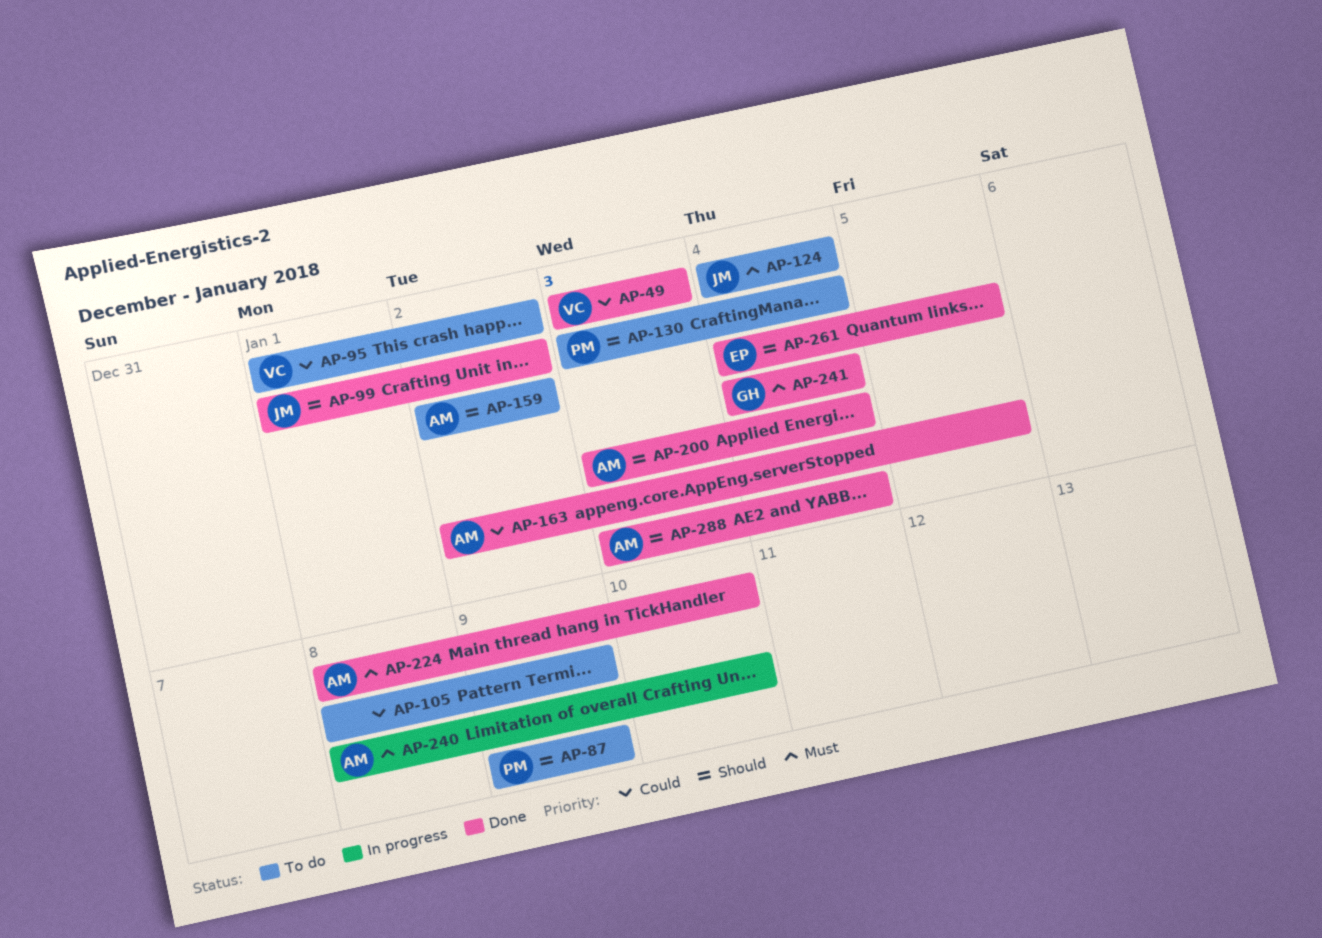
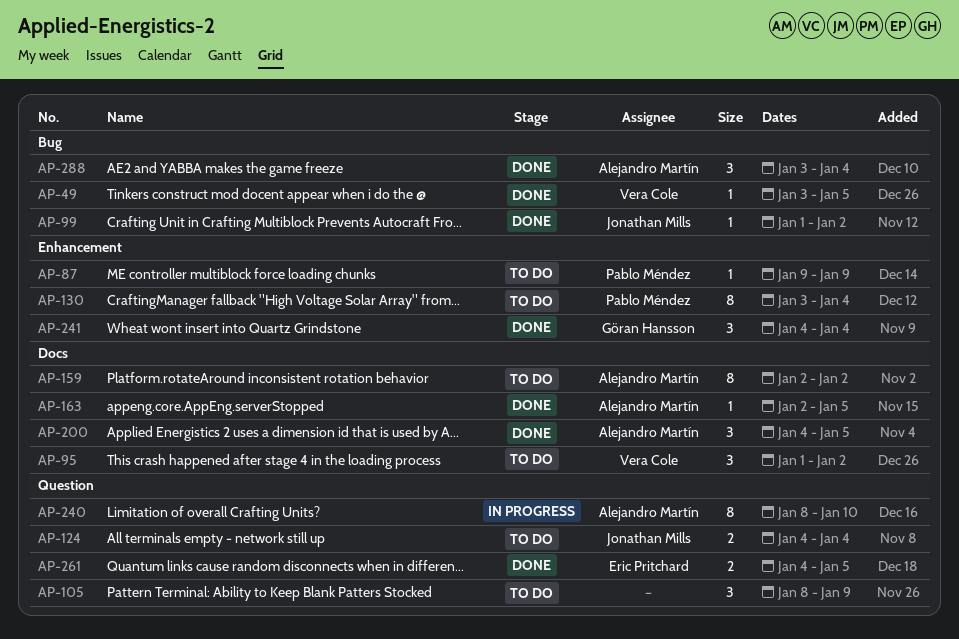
AP-49, due: Jan 3 -> Jan 5
AP-200, start: Jan 3 -> Jan 4
AP-200, due: Jan 4 -> Jan 5
AP-224: present -> none

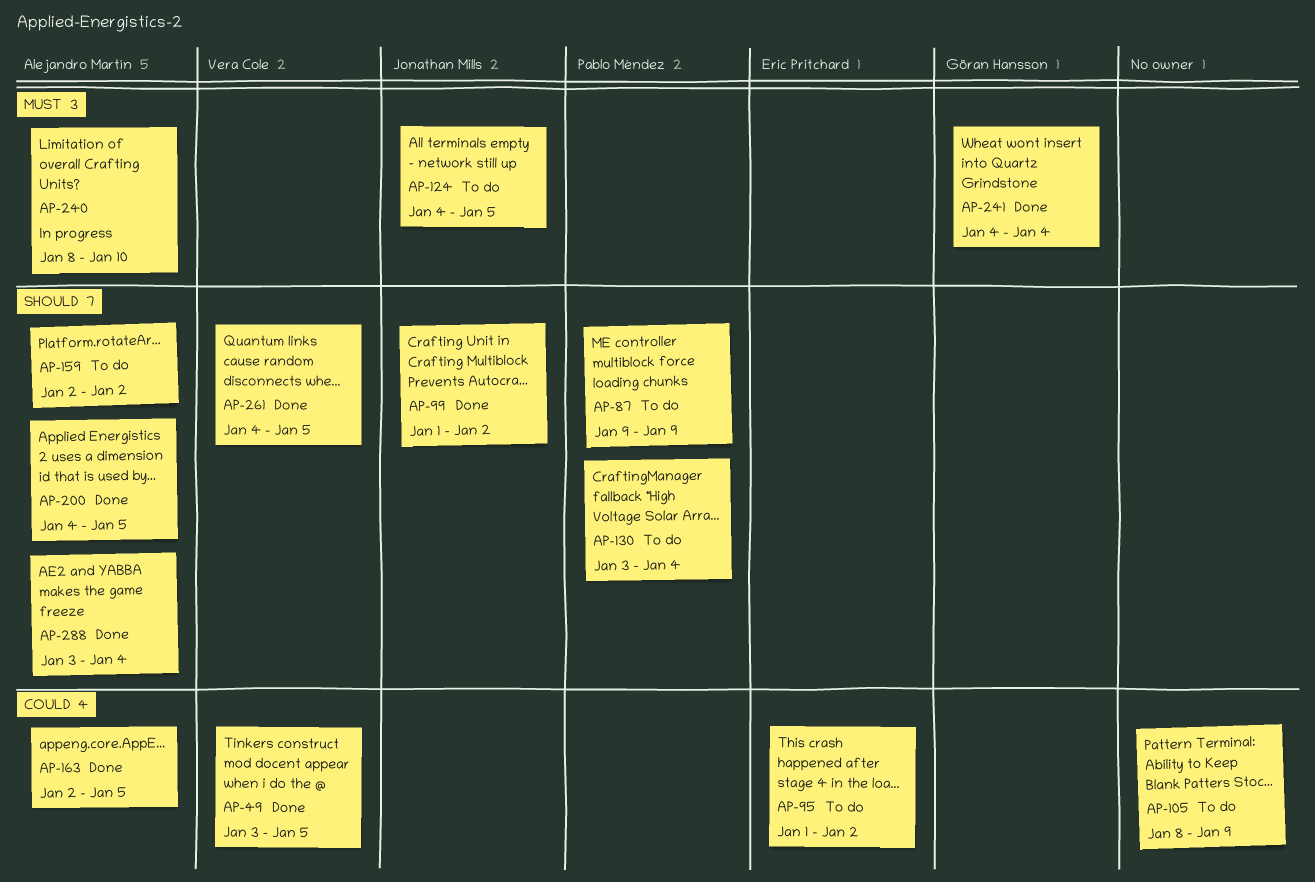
AP-95, owner: Vera Cole -> Eric Pritchard
AP-124, due: Jan 4 -> Jan 5
AP-261, owner: Eric Pritchard -> Vera Cole

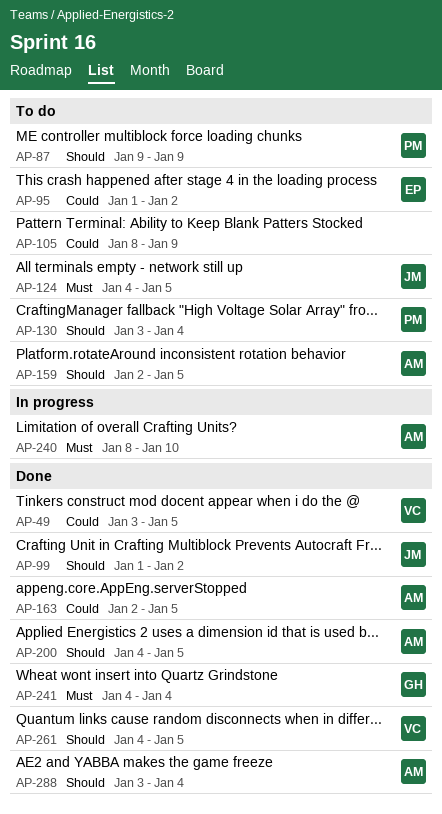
AP-159, due: Jan 2 -> Jan 5

